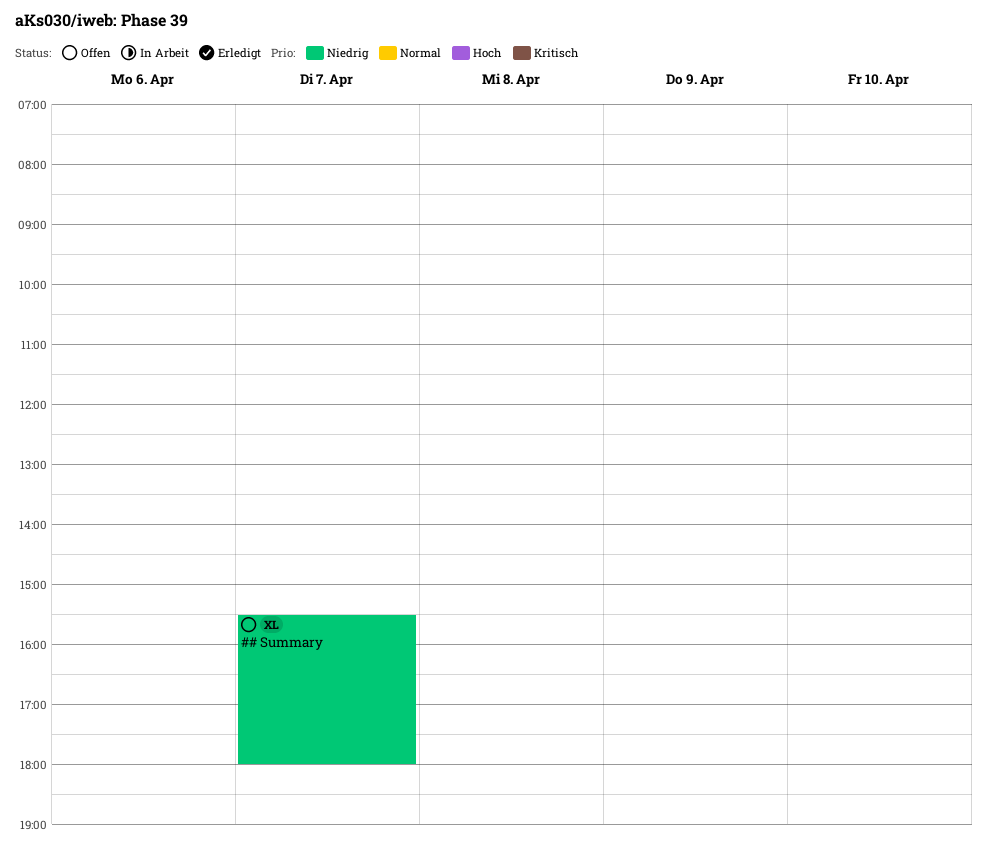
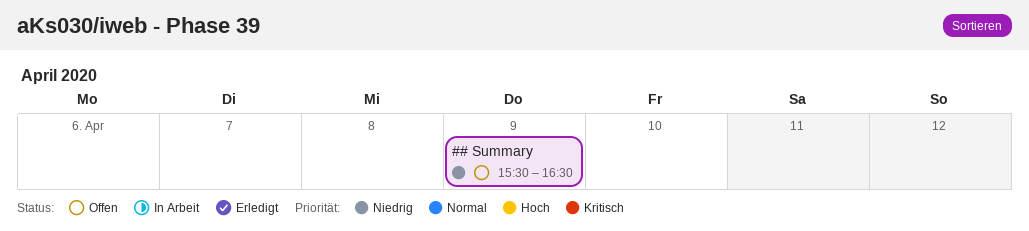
## Summary, day: Apr 7 -> Apr 9
## Summary, ends: 18:00 -> 16:30

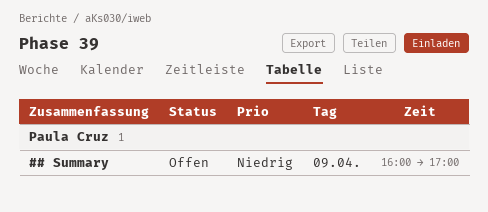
## Summary, begins: 15:30 -> 16:00
## Summary, ends: 16:30 -> 17:00

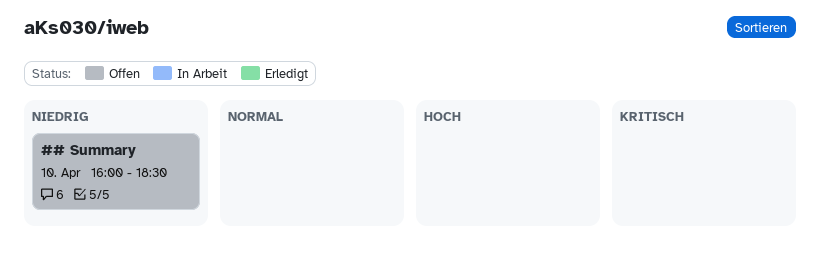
## Summary, day: Apr 9 -> Apr 10
## Summary, ends: 17:00 -> 18:30

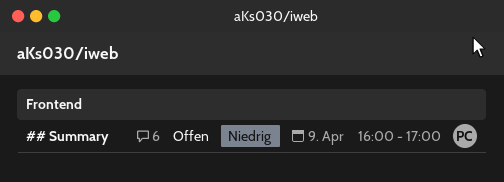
## Summary, day: Apr 10 -> Apr 9
## Summary, ends: 18:30 -> 17:00

